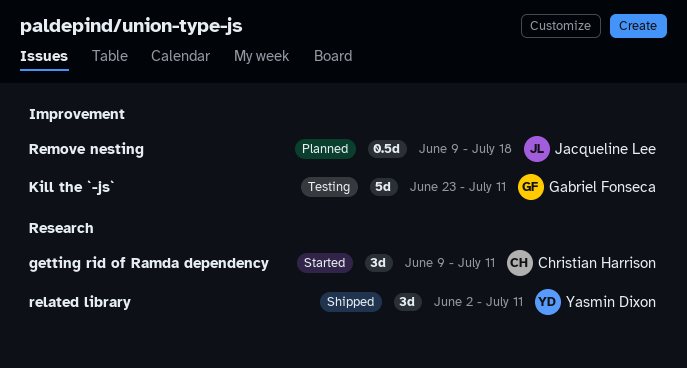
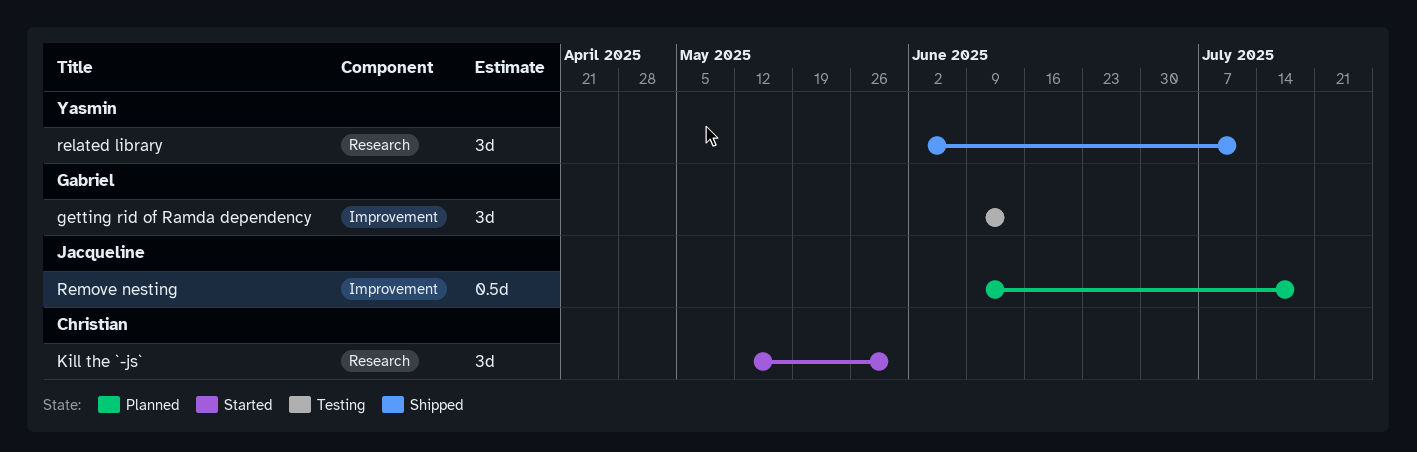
getting rid of Ramda dependency, status: Started -> Testing
getting rid of Ramda dependency, owner: Christian Harrison -> Gabriel Fonseca
getting rid of Ramda dependency, label: Research -> Improvement
getting rid of Ramda dependency, due: Jul 11 -> Jun 13
Kill the `-js`, status: Testing -> Started
Kill the `-js`, owner: Gabriel Fonseca -> Christian Harrison
Kill the `-js`, label: Improvement -> Research
Kill the `-js`, estimate: 5d -> 3d
Kill the `-js`, start: Jun 23 -> May 12
Kill the `-js`, due: Jul 11 -> May 30

